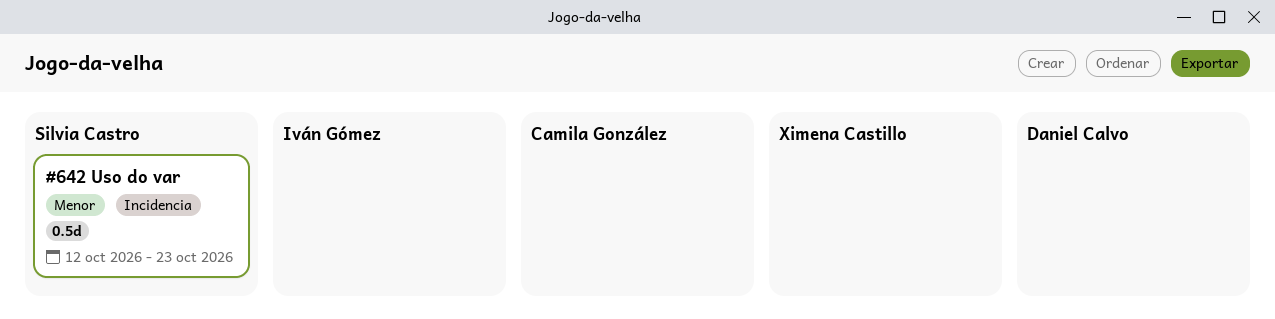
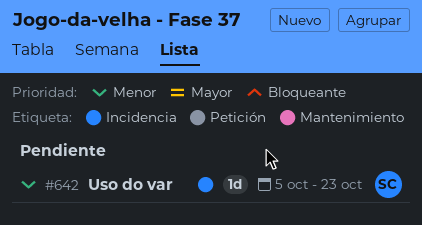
#642, estimate: 0.5d -> 1d
#642, start: Oct 12 -> Oct 5

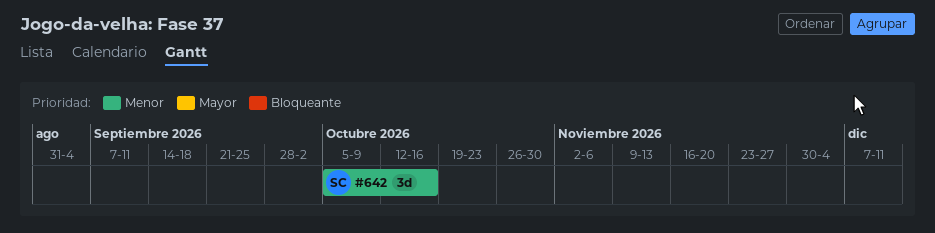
#642, estimate: 1d -> 3d
#642, due: Oct 23 -> Oct 16

